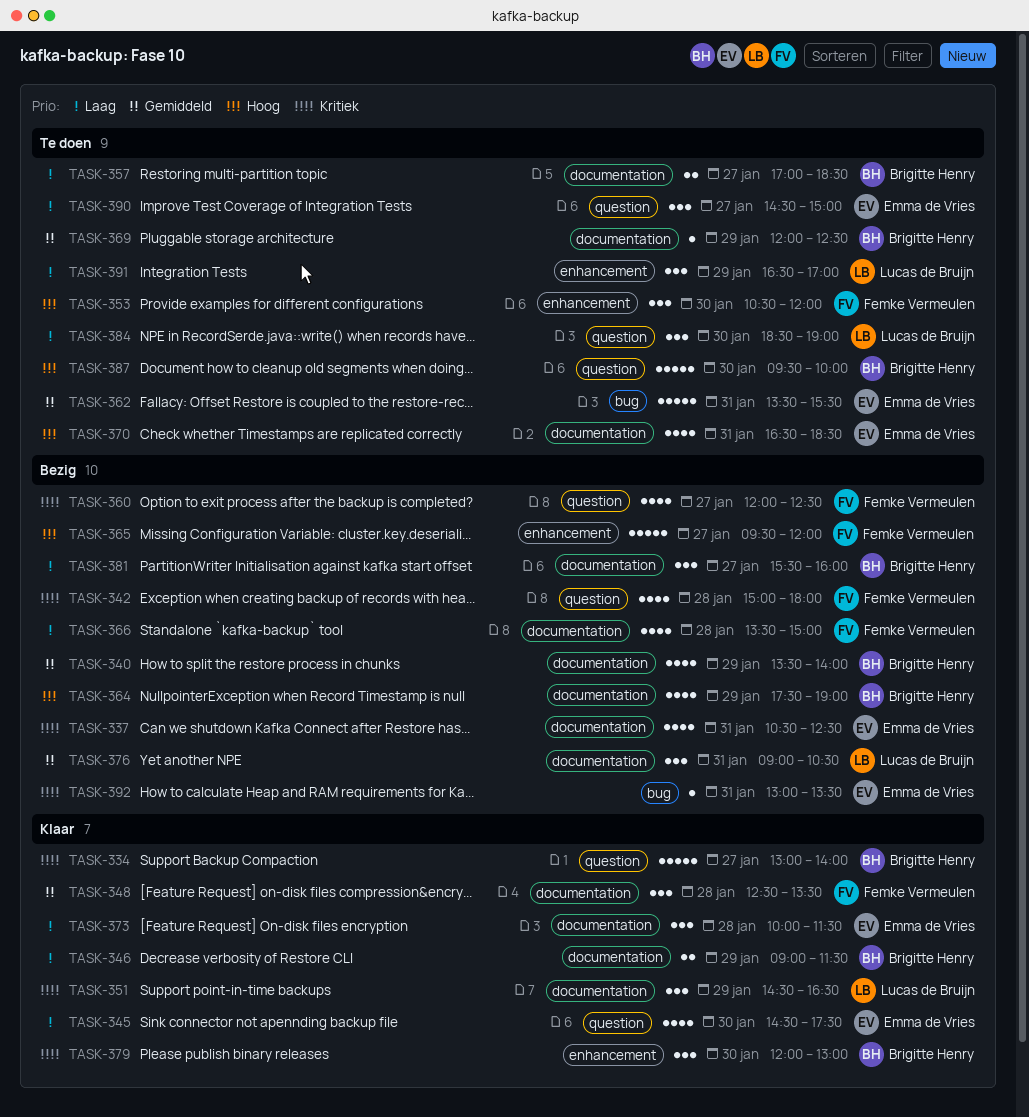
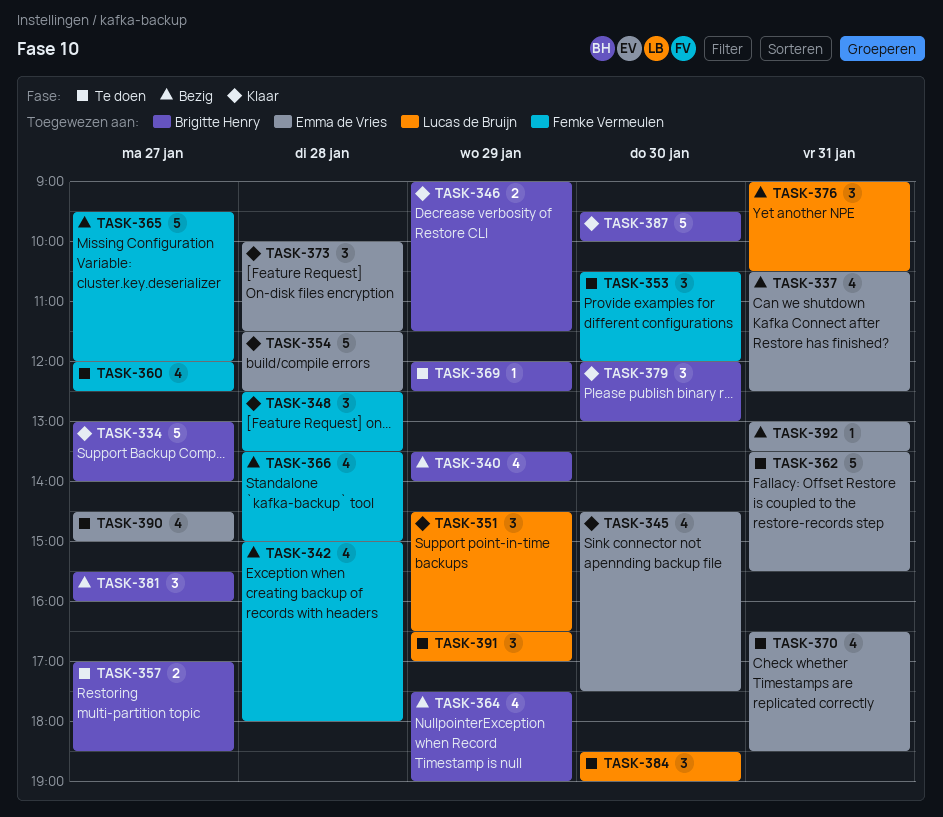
TASK-354: none -> present
TASK-360, status: Bezig -> Te doen
TASK-387, status: Te doen -> Klaar
TASK-390, estimate: 3 -> 4

